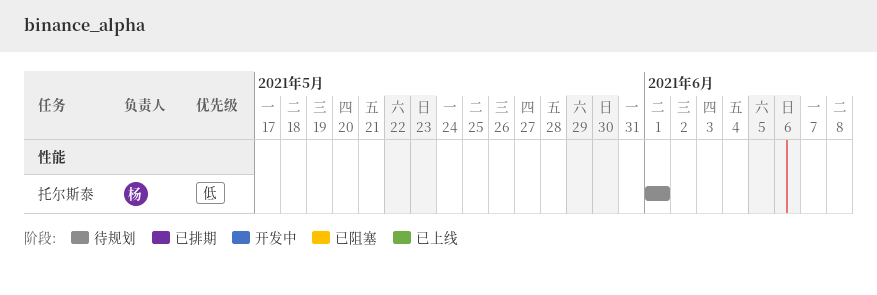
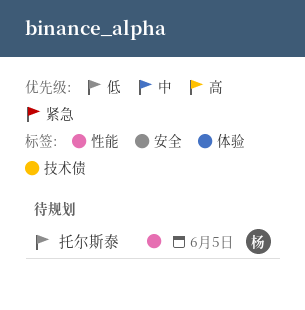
托尔斯泰, due: Jun 1 -> Jun 5

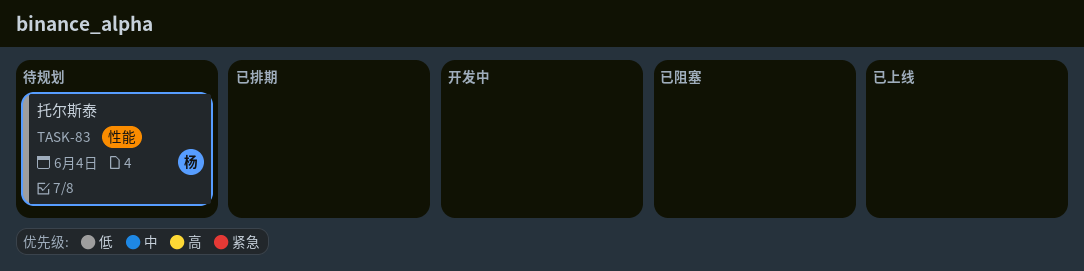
托尔斯泰, due: Jun 5 -> Jun 4

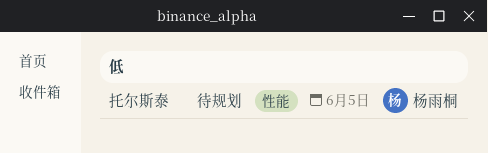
托尔斯泰, due: Jun 4 -> Jun 5

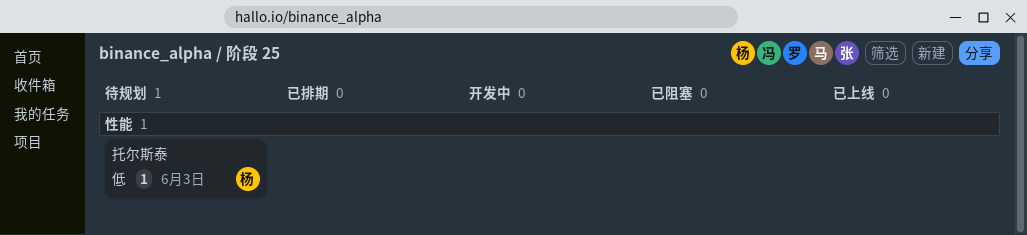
托尔斯泰, due: Jun 5 -> Jun 3

